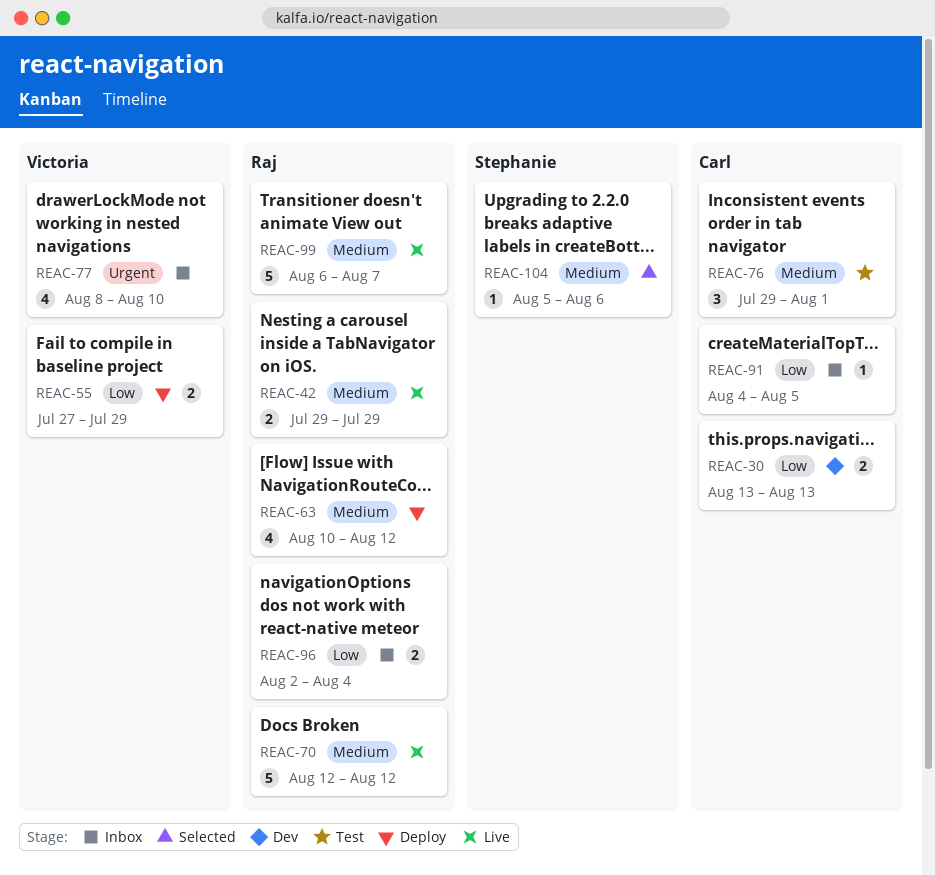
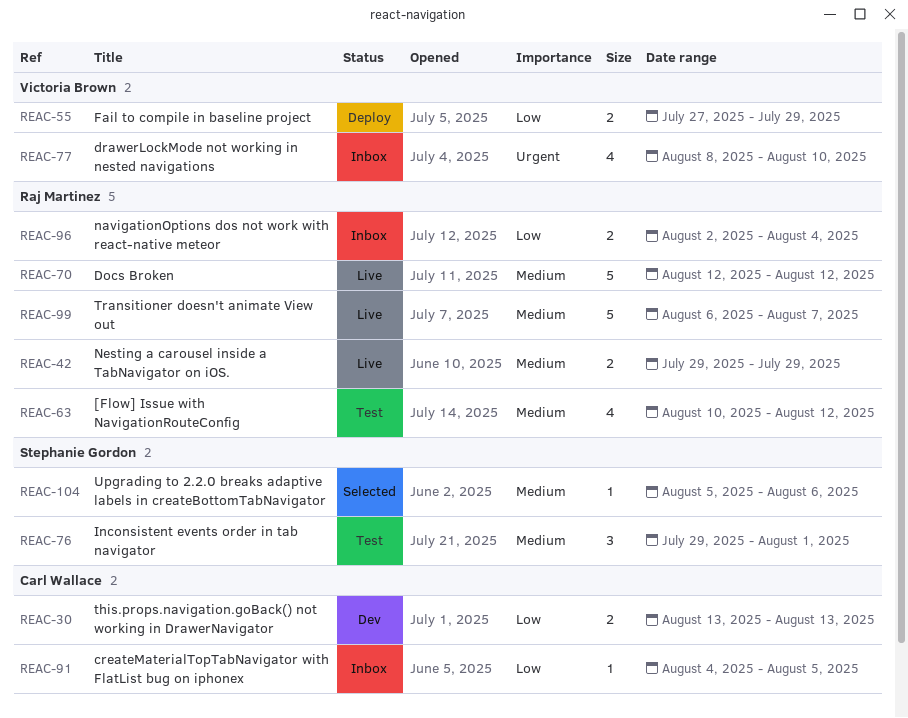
REAC-63, status: Deploy -> Test
REAC-76, owner: Carl Wallace -> Stephanie Gordon

